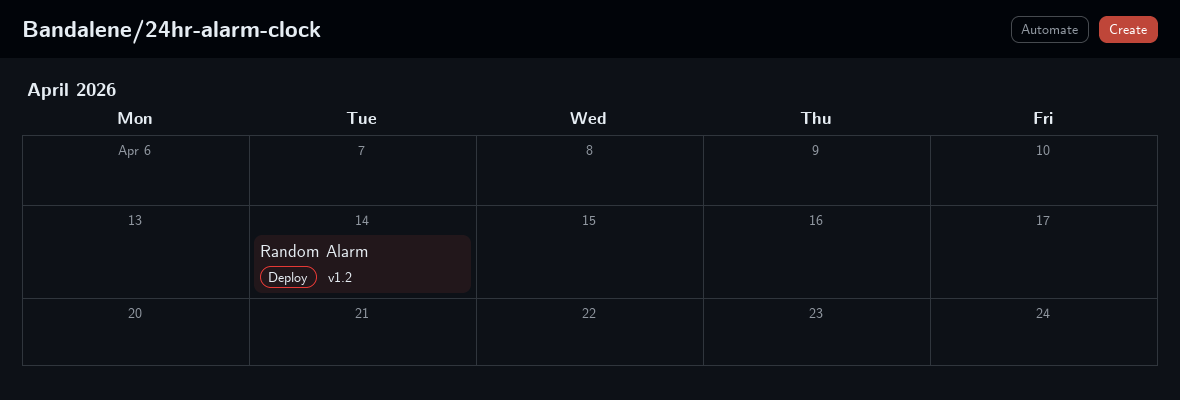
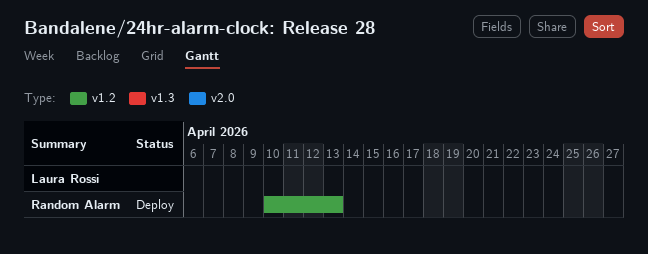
Random Alarm, due: Apr 14 -> Apr 13

